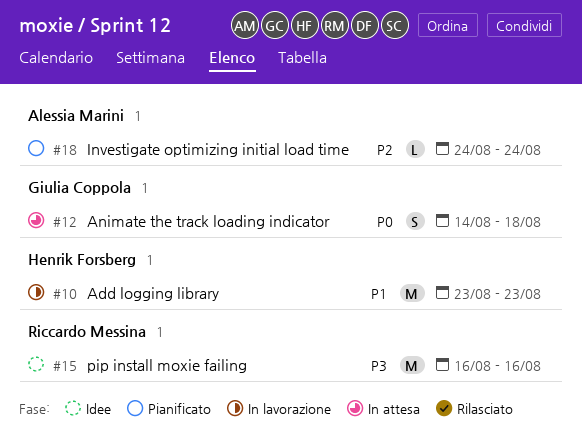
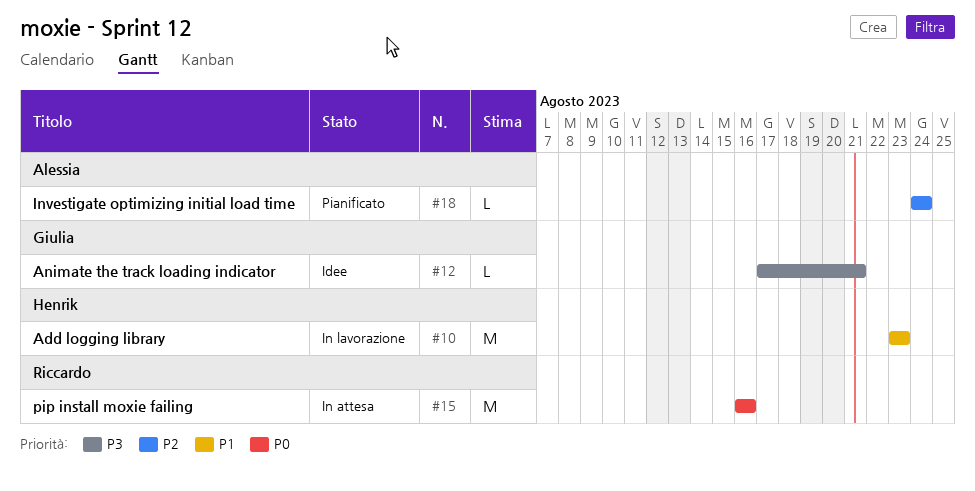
#12, status: In attesa -> Idee
#12, priority: P0 -> P3
#12, estimate: S -> L
#12, start: Aug 14 -> Aug 17
#12, due: Aug 18 -> Aug 21
#15, status: Idee -> In attesa
#15, priority: P3 -> P0

